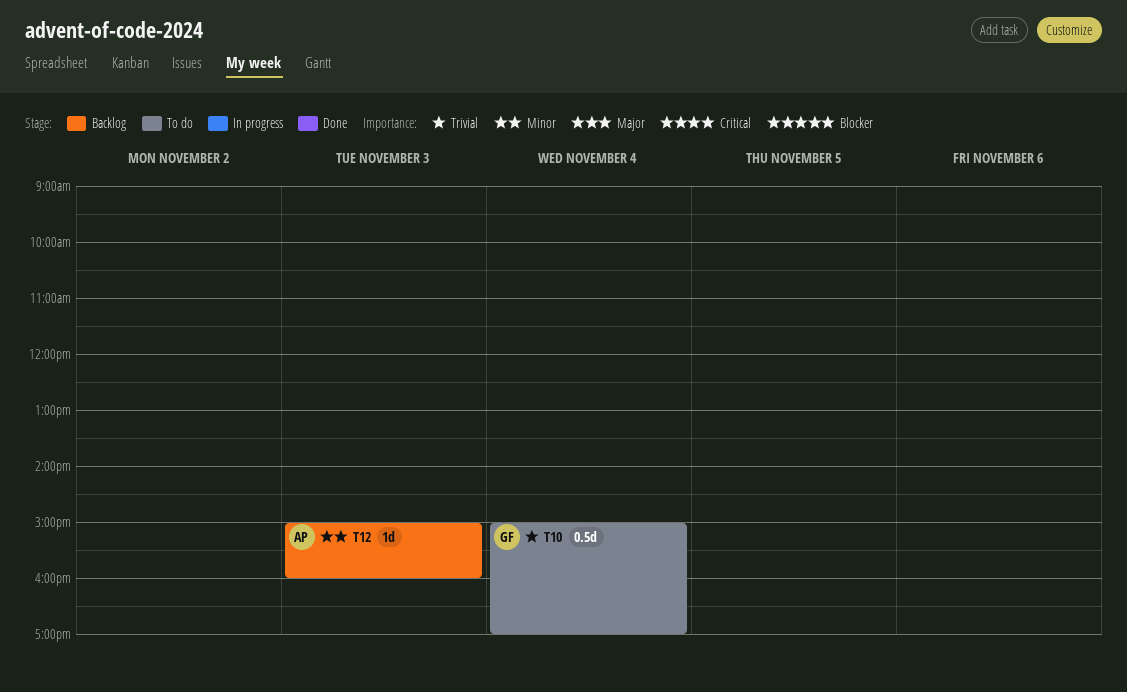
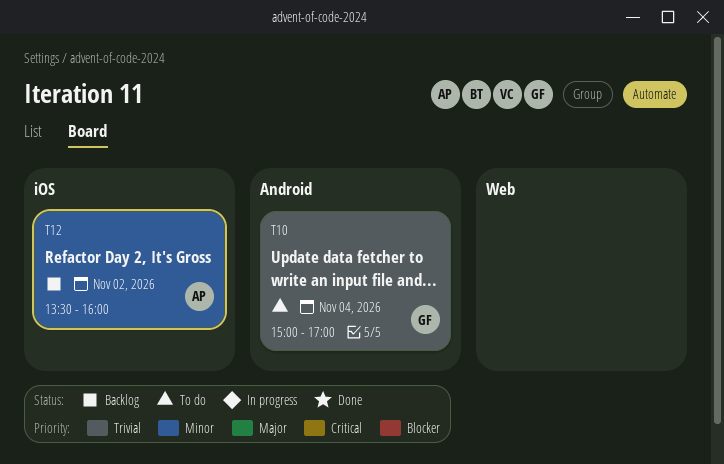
T12, day: Nov 3 -> Nov 2
T12, begins: 15:00 -> 13:30

